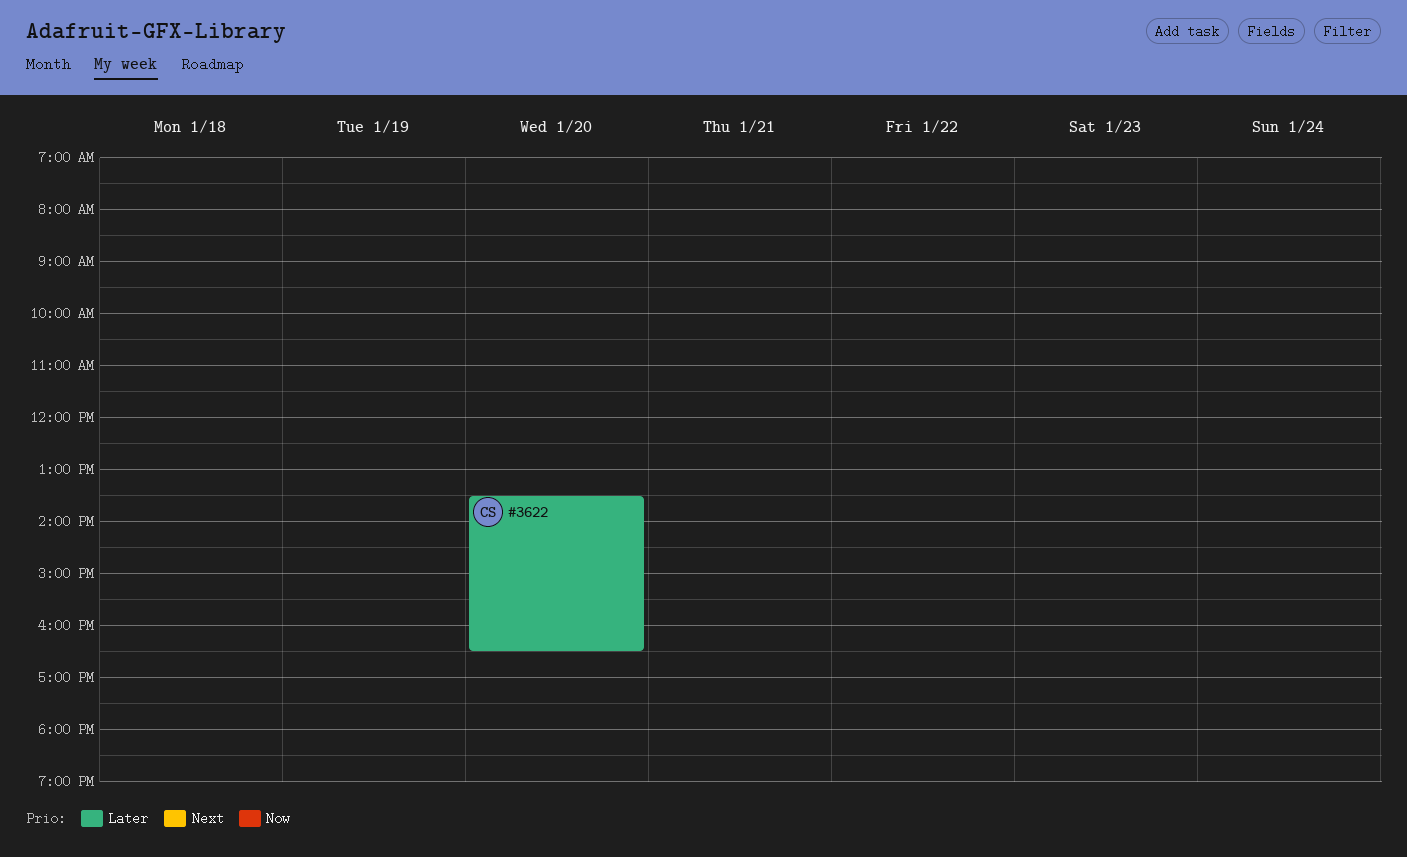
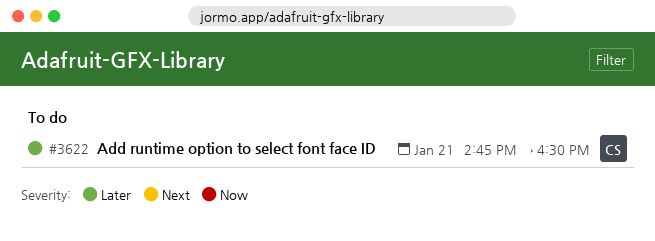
#3622, day: Jan 20 -> Jan 21
#3622, begins: 13:30 -> 14:45

